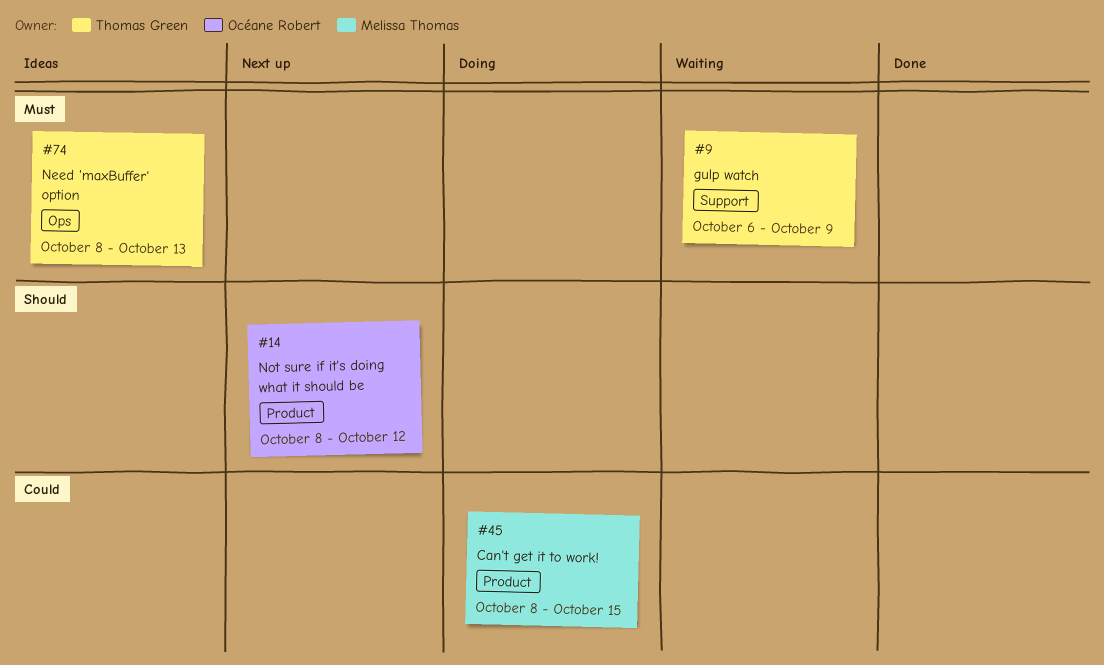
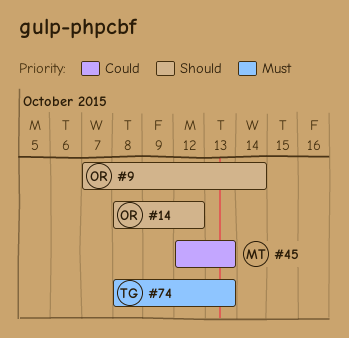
#9, owner: Thomas Green -> Océane Robert
#9, priority: Must -> Should
#9, start: Oct 6 -> Oct 7
#9, due: Oct 9 -> Oct 14
#45, start: Oct 8 -> Oct 12
#45, due: Oct 15 -> Oct 13

